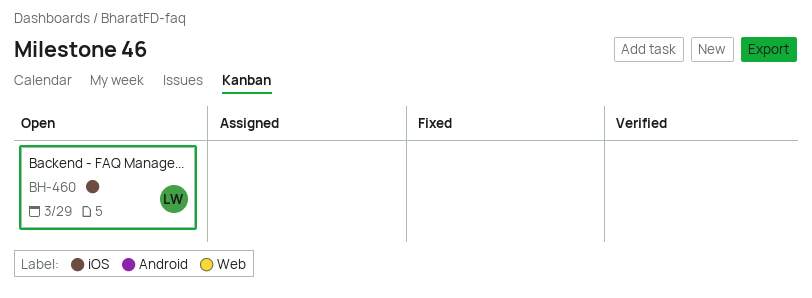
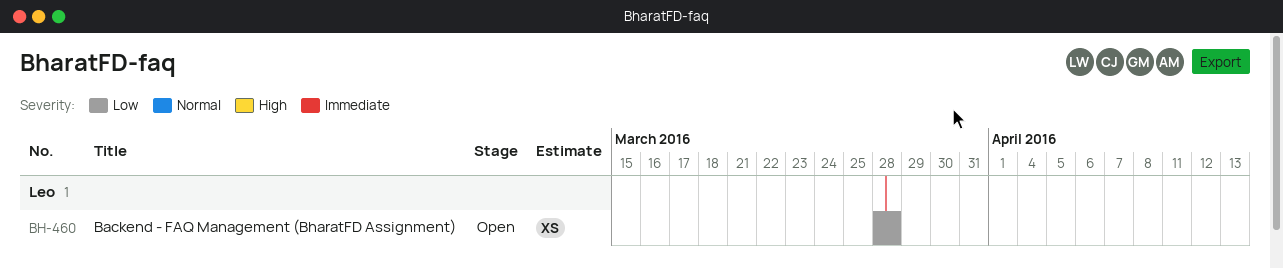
BH-460, due: Mar 29 -> Mar 28

